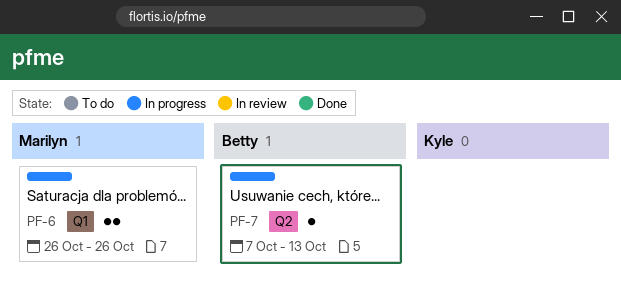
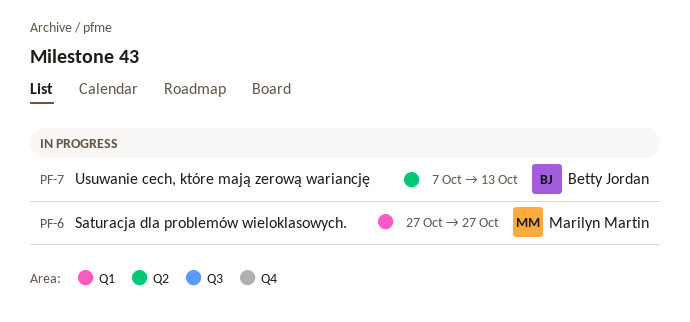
PF-6, start: Oct 26 -> Oct 27
PF-6, due: Oct 26 -> Oct 27

